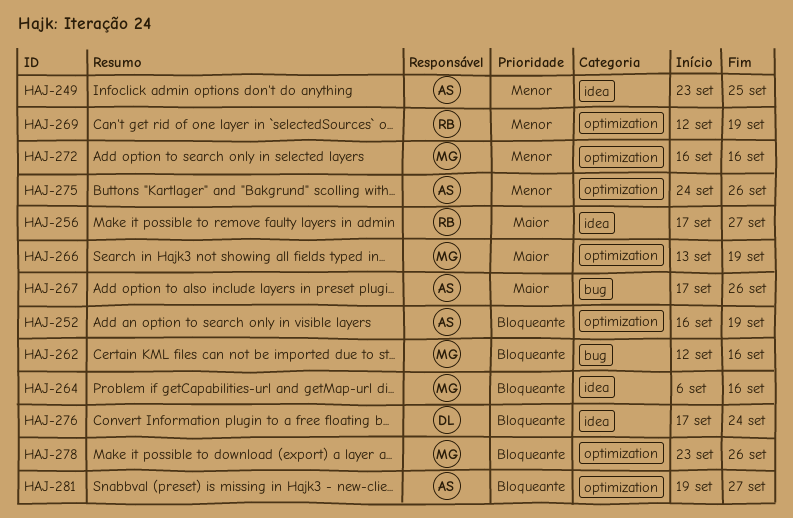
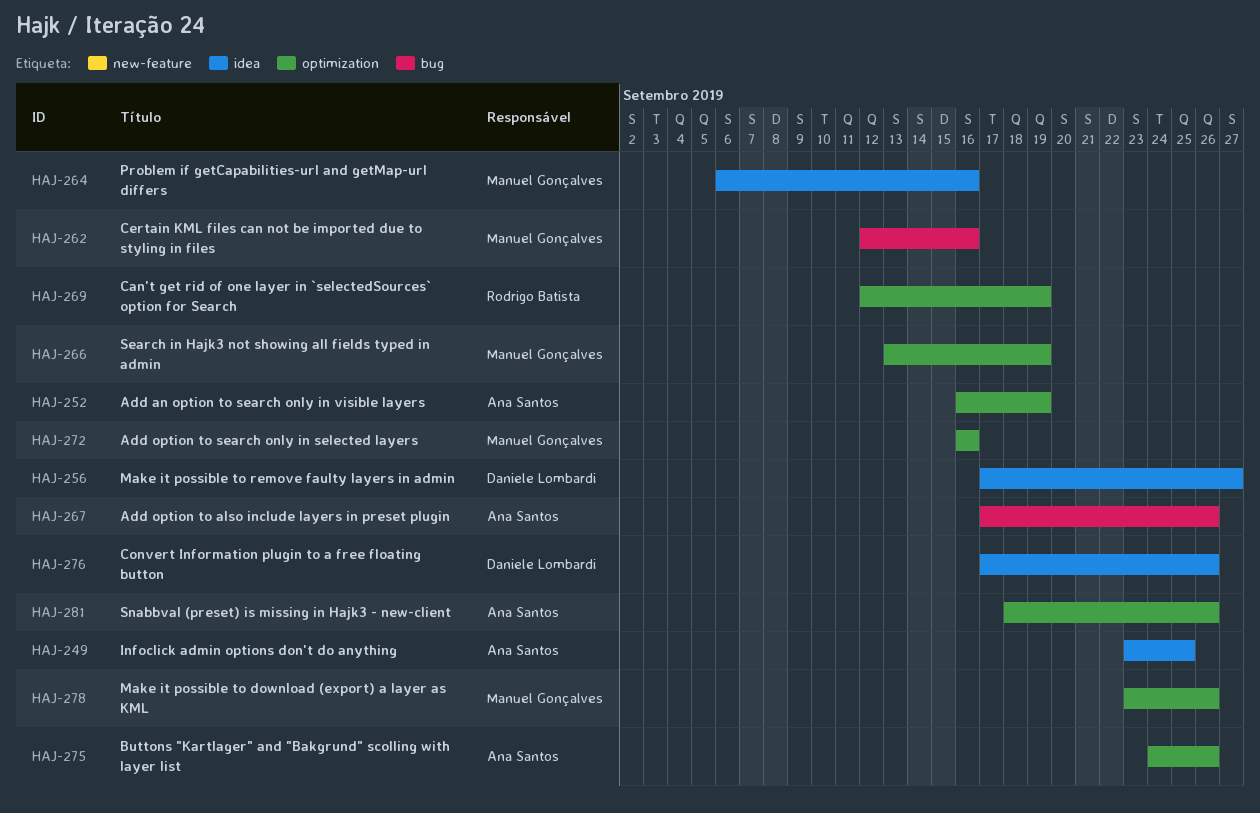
HAJ-256, owner: Rodrigo Batista -> Daniele Lombardi
HAJ-276, due: Sep 24 -> Sep 26
HAJ-281, start: Sep 19 -> Sep 18
HAJ-281, due: Sep 27 -> Sep 26

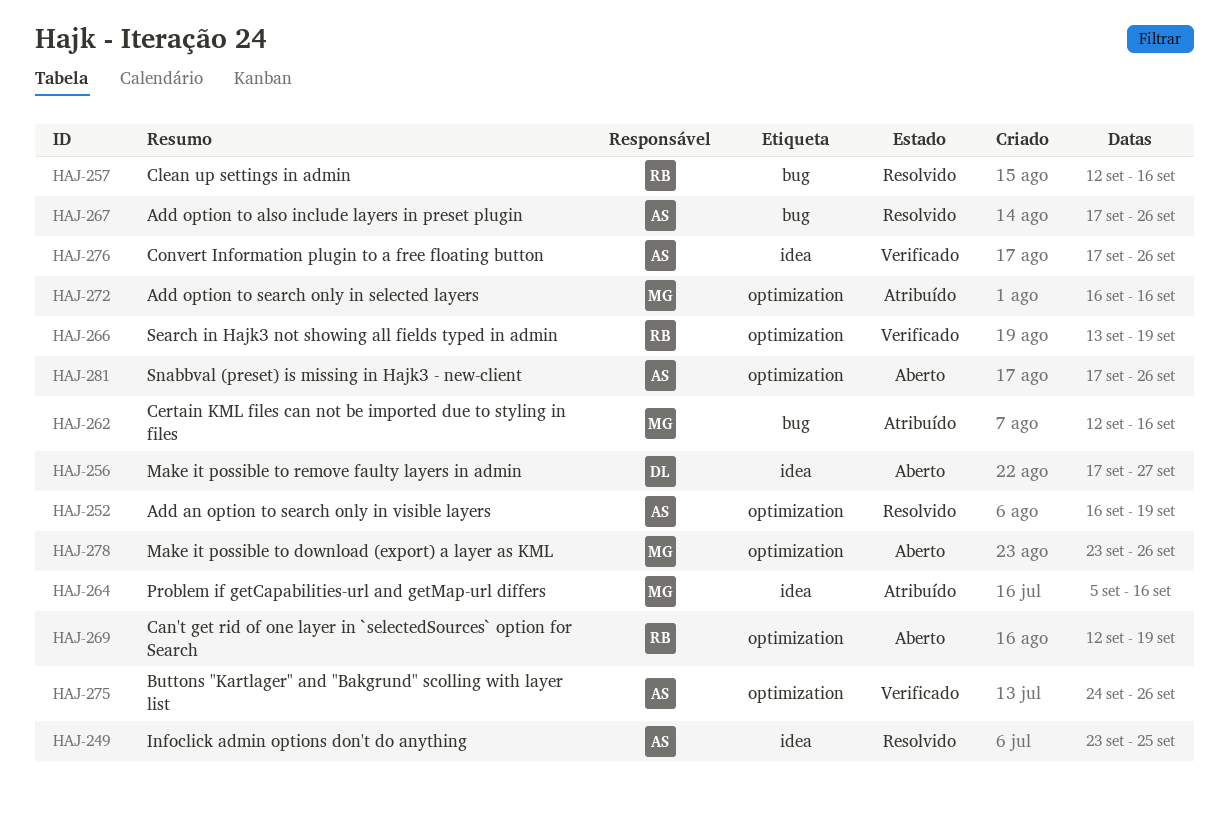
HAJ-257: none -> present
HAJ-264, start: Sep 6 -> Sep 5
HAJ-266, owner: Manuel Gonçalves -> Rodrigo Batista
HAJ-276, owner: Daniele Lombardi -> Ana Santos
HAJ-281, start: Sep 18 -> Sep 17

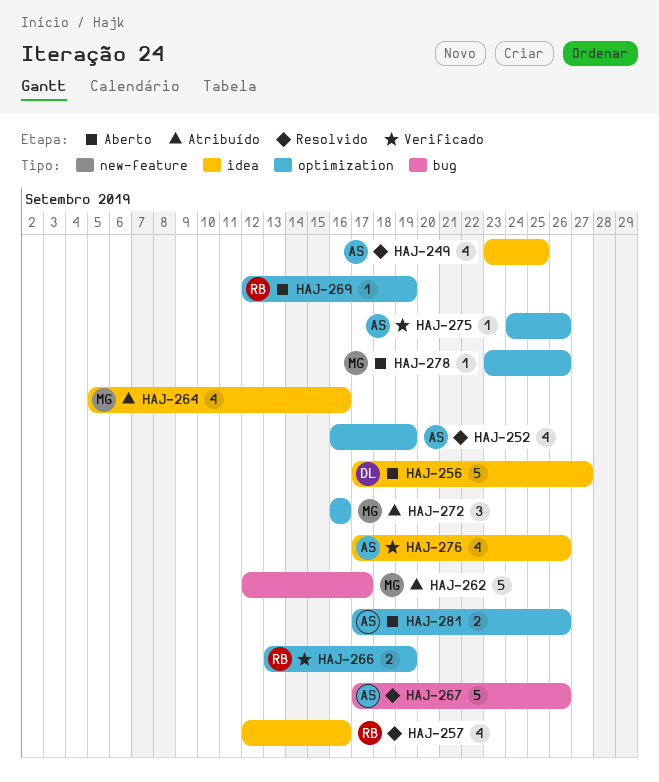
HAJ-257, label: bug -> idea
HAJ-262, due: Sep 16 -> Sep 17

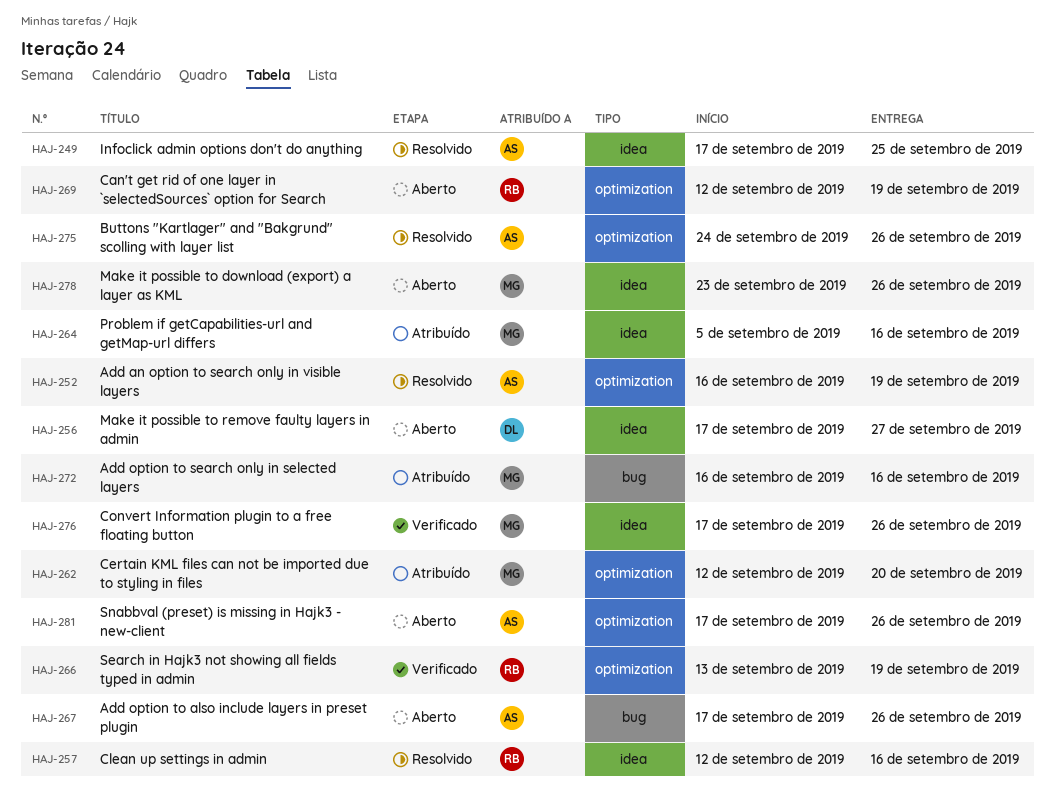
HAJ-249, start: Sep 23 -> Sep 17
HAJ-262, label: bug -> optimization
HAJ-262, due: Sep 17 -> Sep 20
HAJ-267, status: Resolvido -> Aberto
HAJ-272, label: optimization -> bug
HAJ-275, status: Verificado -> Resolvido
HAJ-276, owner: AS -> MG
HAJ-278, label: optimization -> idea

